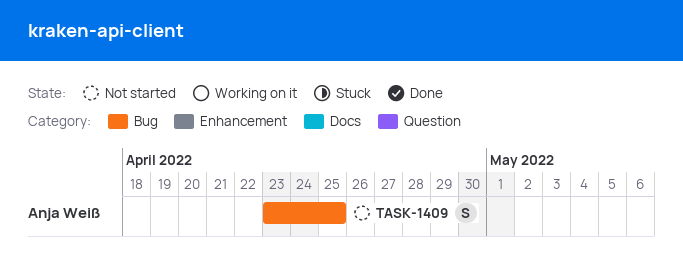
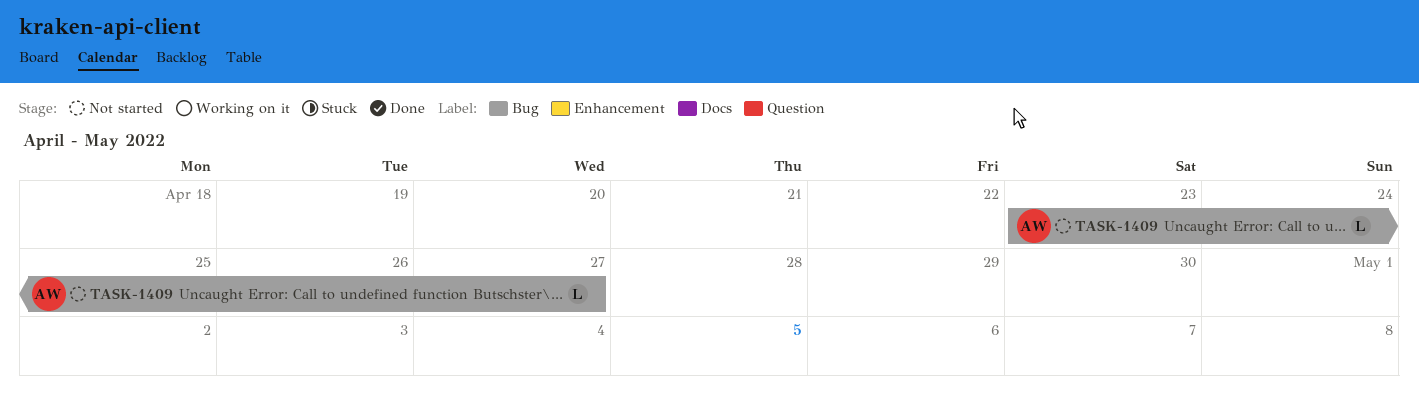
TASK-1409, estimate: S -> L
TASK-1409, due: Apr 25 -> Apr 27

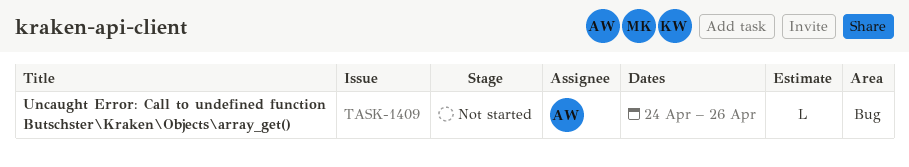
TASK-1409, start: Apr 23 -> Apr 24
TASK-1409, due: Apr 27 -> Apr 26

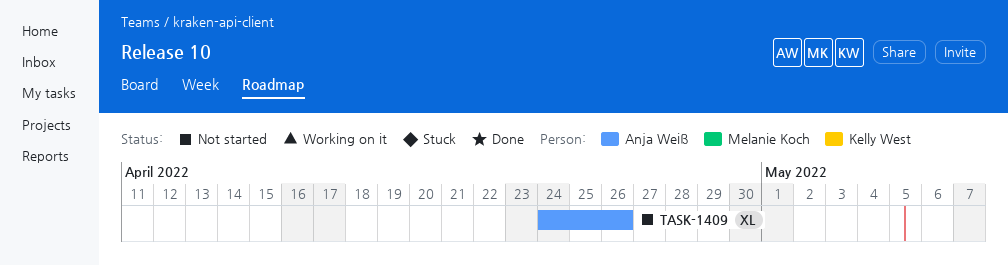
TASK-1409, estimate: L -> XL

